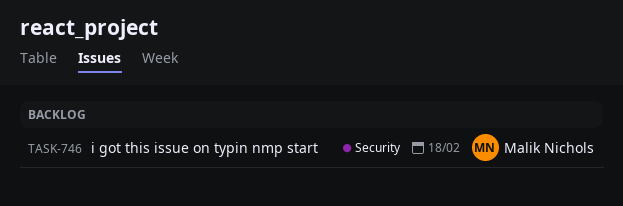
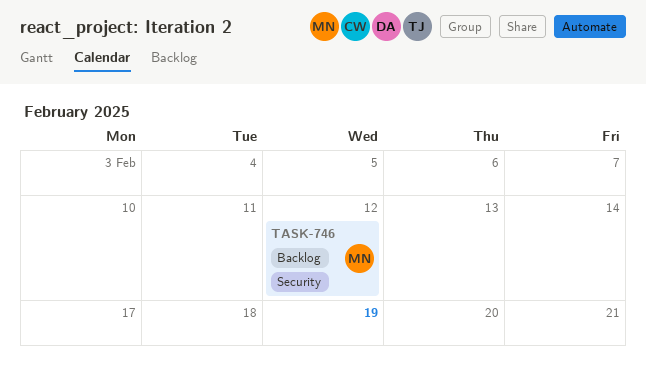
TASK-746, due: Feb 18 -> Feb 12

